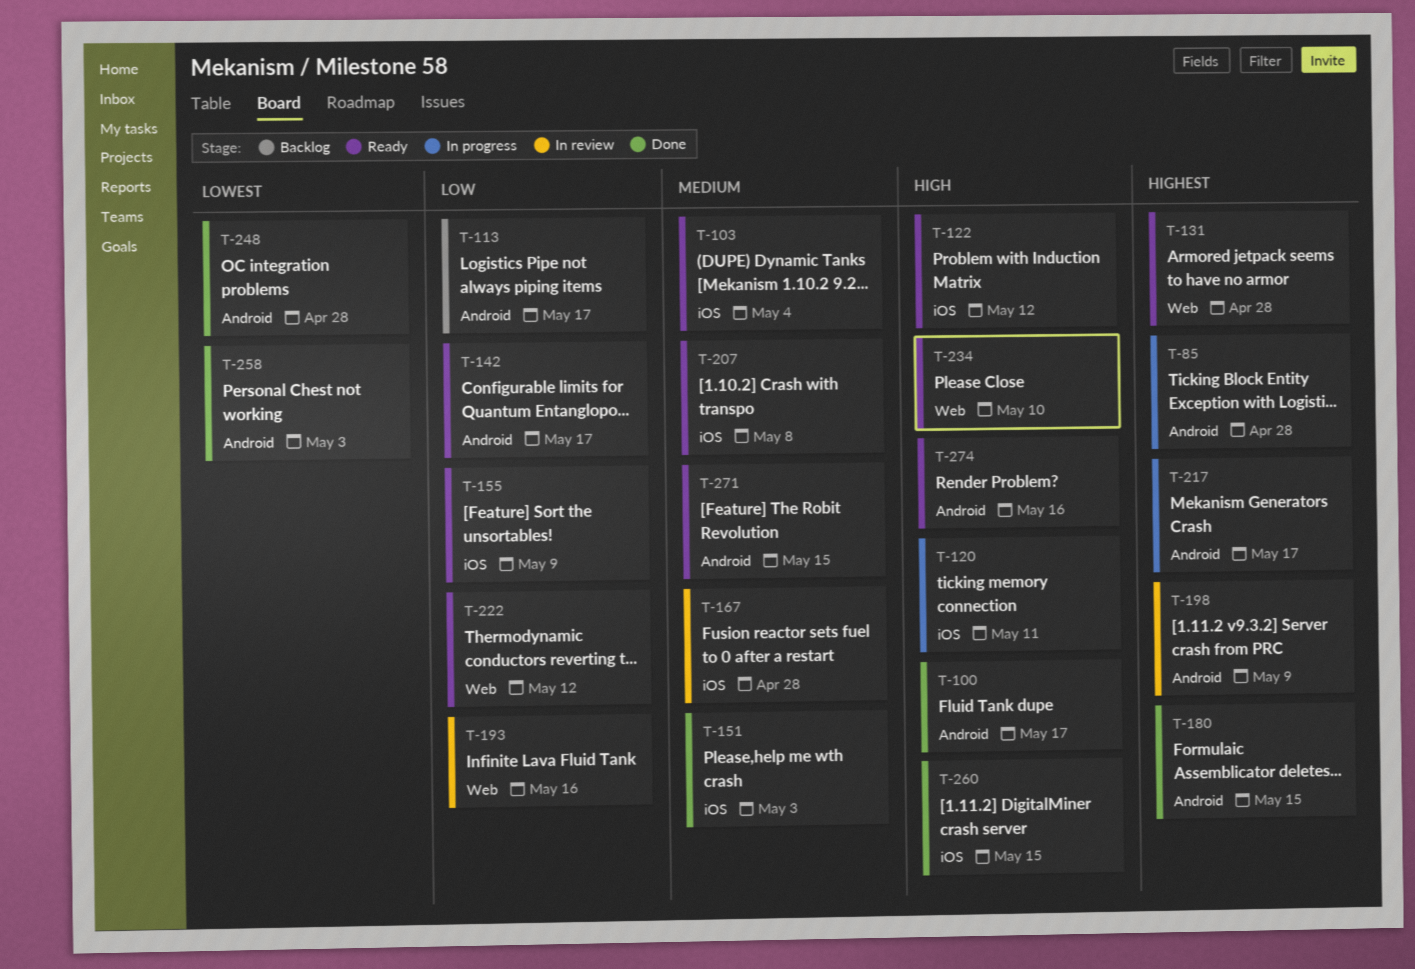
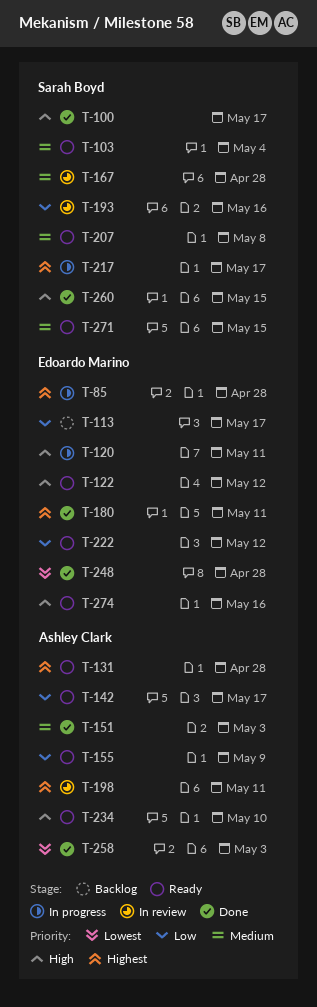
T-180, due: May 15 -> May 11
T-198, due: May 9 -> May 11

